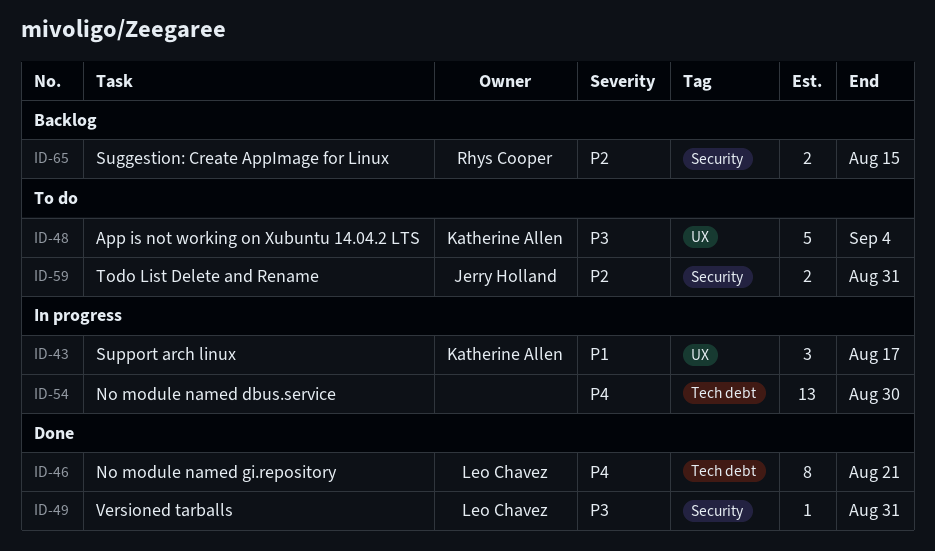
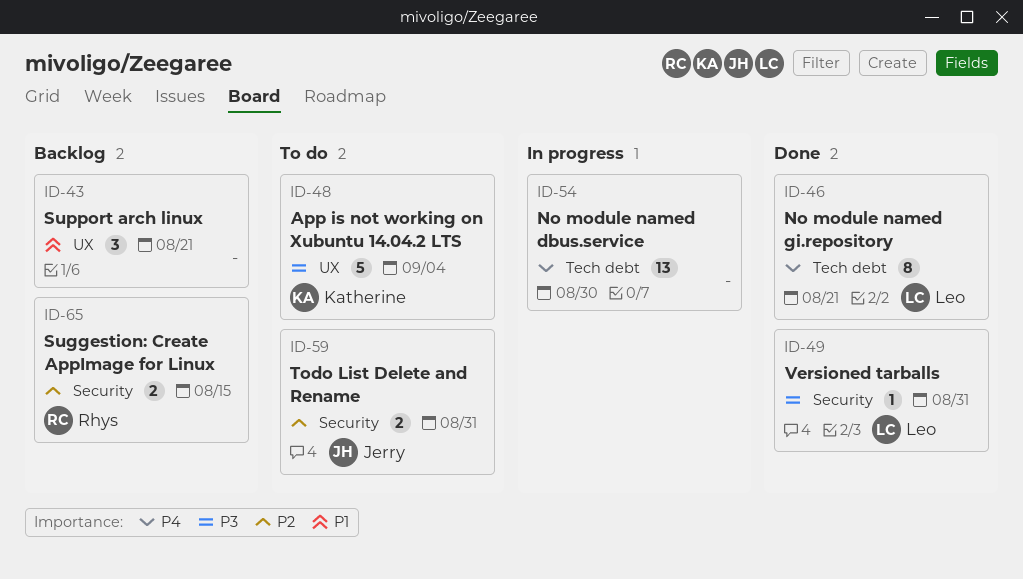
ID-43, status: In progress -> Backlog
ID-43, owner: Katherine Allen -> none
ID-43, due: Aug 17 -> Aug 21

